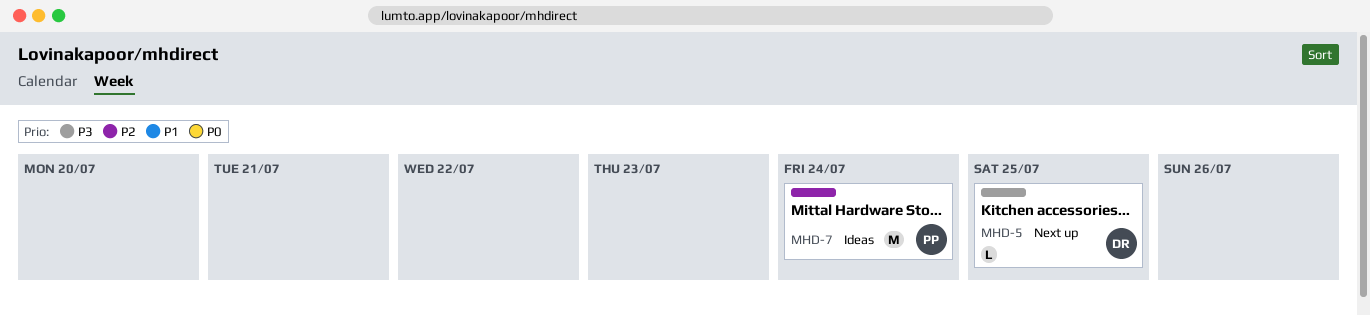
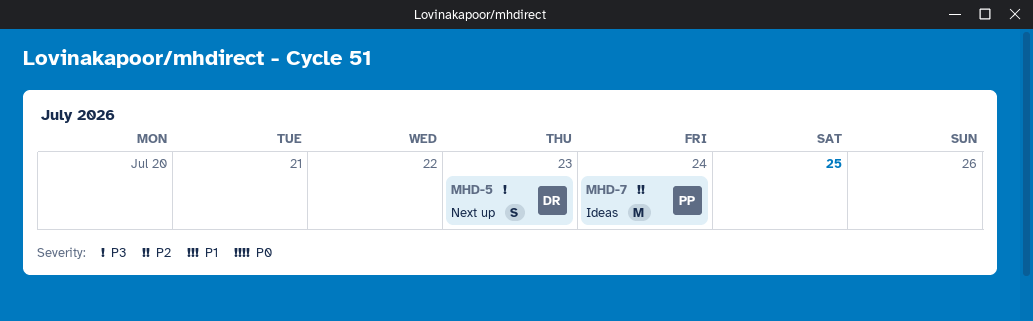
MHD-5, estimate: L -> S
MHD-5, due: Jul 25 -> Jul 23

